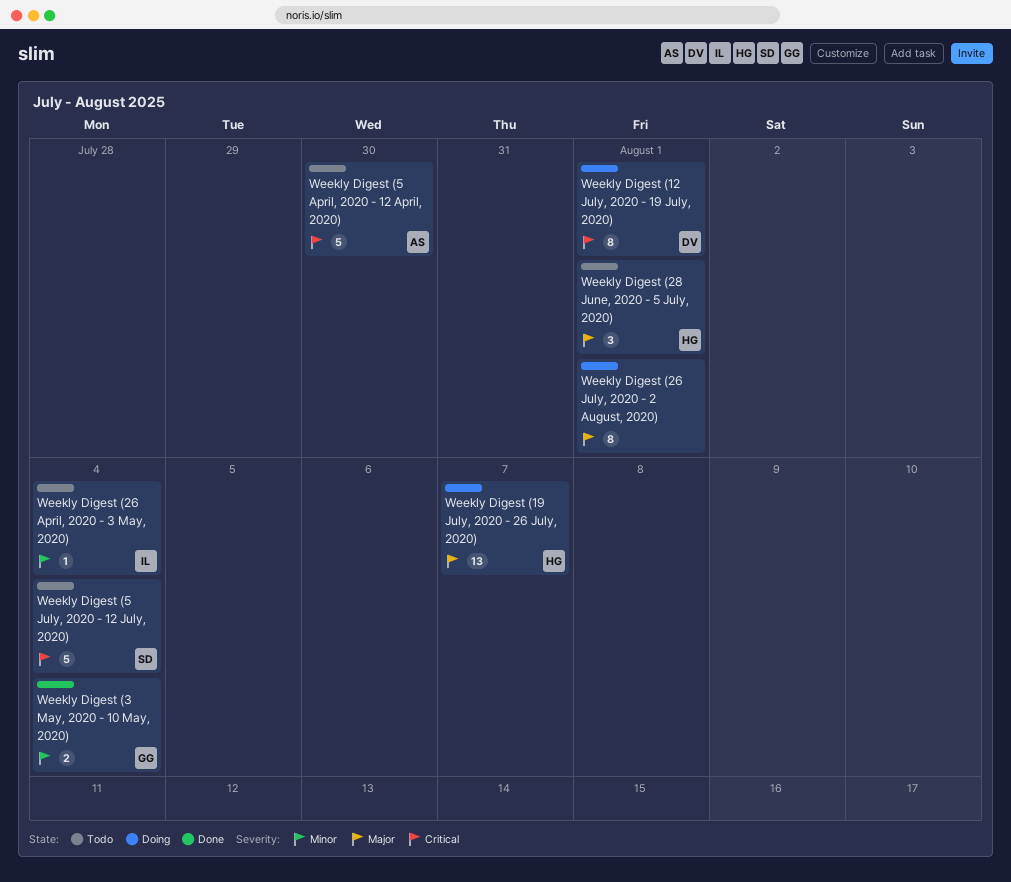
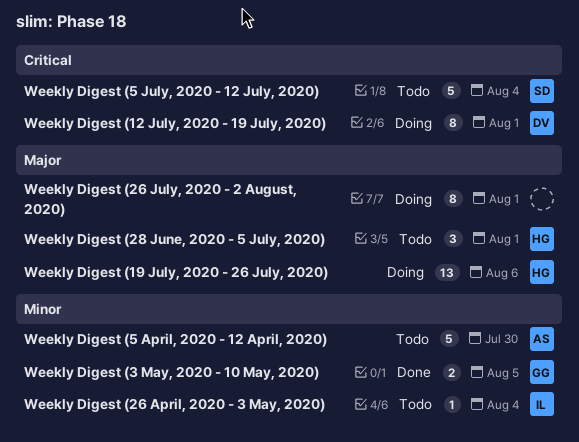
Weekly Digest (19 July, 2020 - 26 July, 2020), due: Aug 7 -> Aug 6
Weekly Digest (3 May, 2020 - 10 May, 2020), due: Aug 4 -> Aug 5
Weekly Digest (5 April, 2020 - 12 April, 2020), priority: Critical -> Minor

